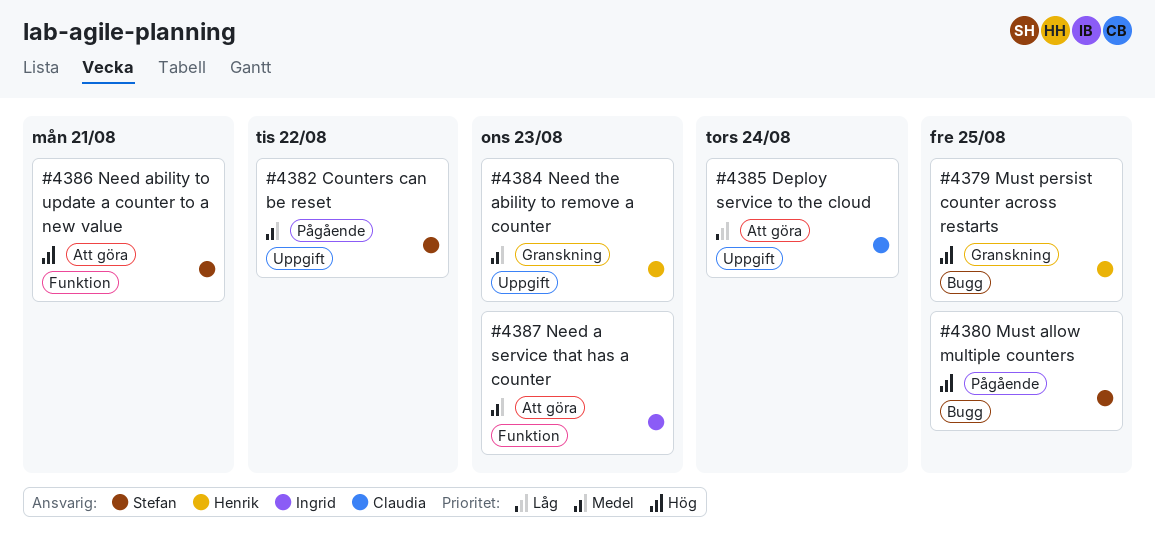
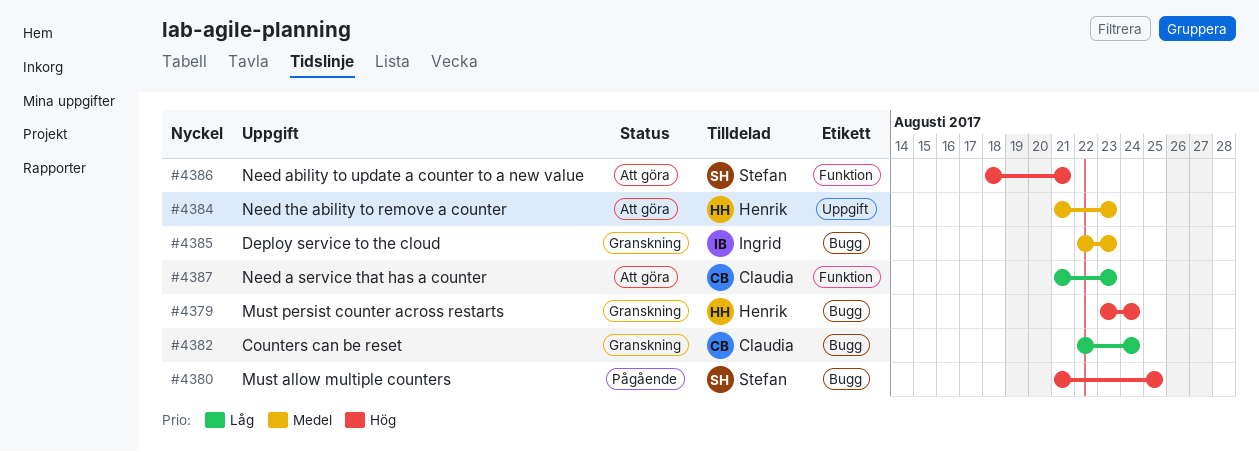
#4379, due: Aug 25 -> Aug 24
#4382, status: Pågående -> Granskning
#4382, owner: Stefan -> Claudia
#4382, priority: Medel -> Låg
#4382, label: Uppgift -> Bugg
#4382, due: Aug 22 -> Aug 24
#4384, status: Granskning -> Att göra
#4385, status: Att göra -> Granskning
#4385, owner: Claudia -> Ingrid
#4385, priority: Låg -> Medel
#4385, label: Uppgift -> Bugg
#4385, due: Aug 24 -> Aug 23
#4387, owner: Ingrid -> Claudia
#4387, priority: Medel -> Låg

